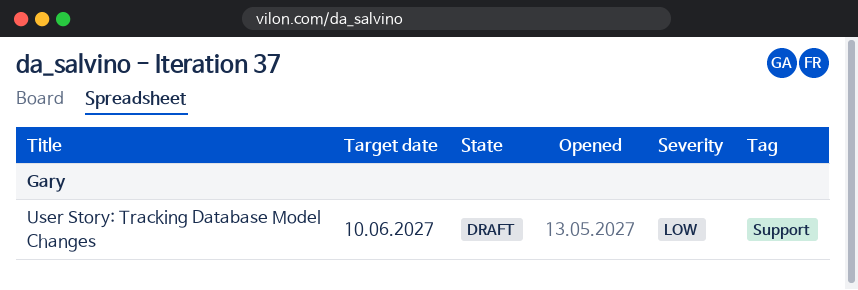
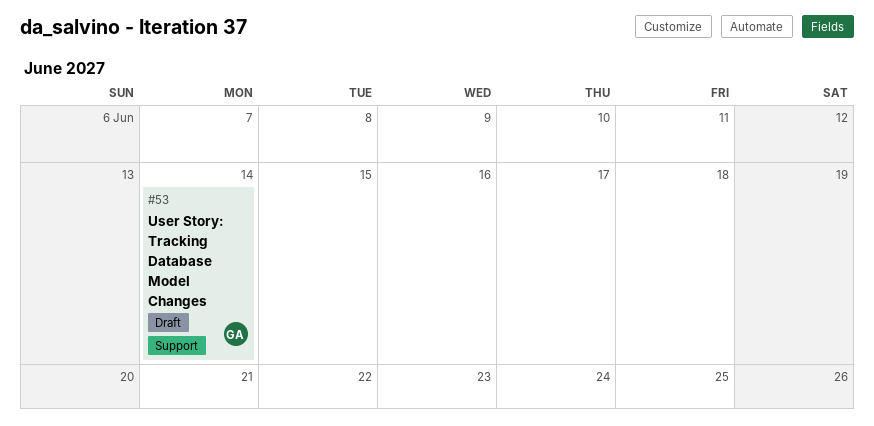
User Story: Tracking Database Model Changes, due: Jun 10 -> Jun 14

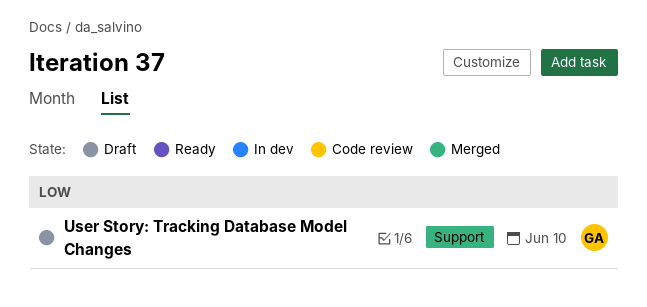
User Story: Tracking Database Model Changes, due: Jun 14 -> Jun 10

